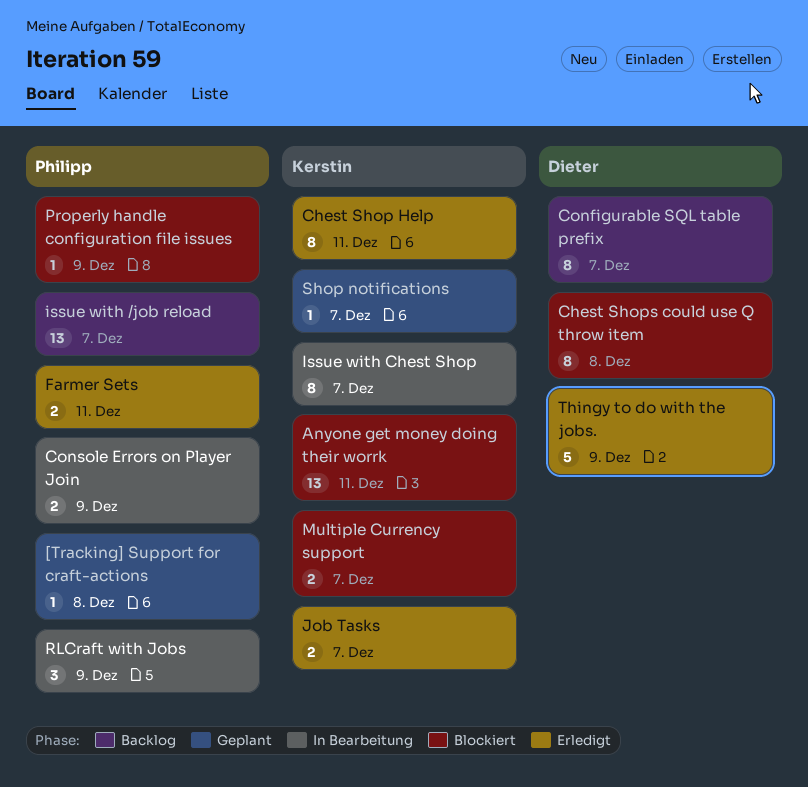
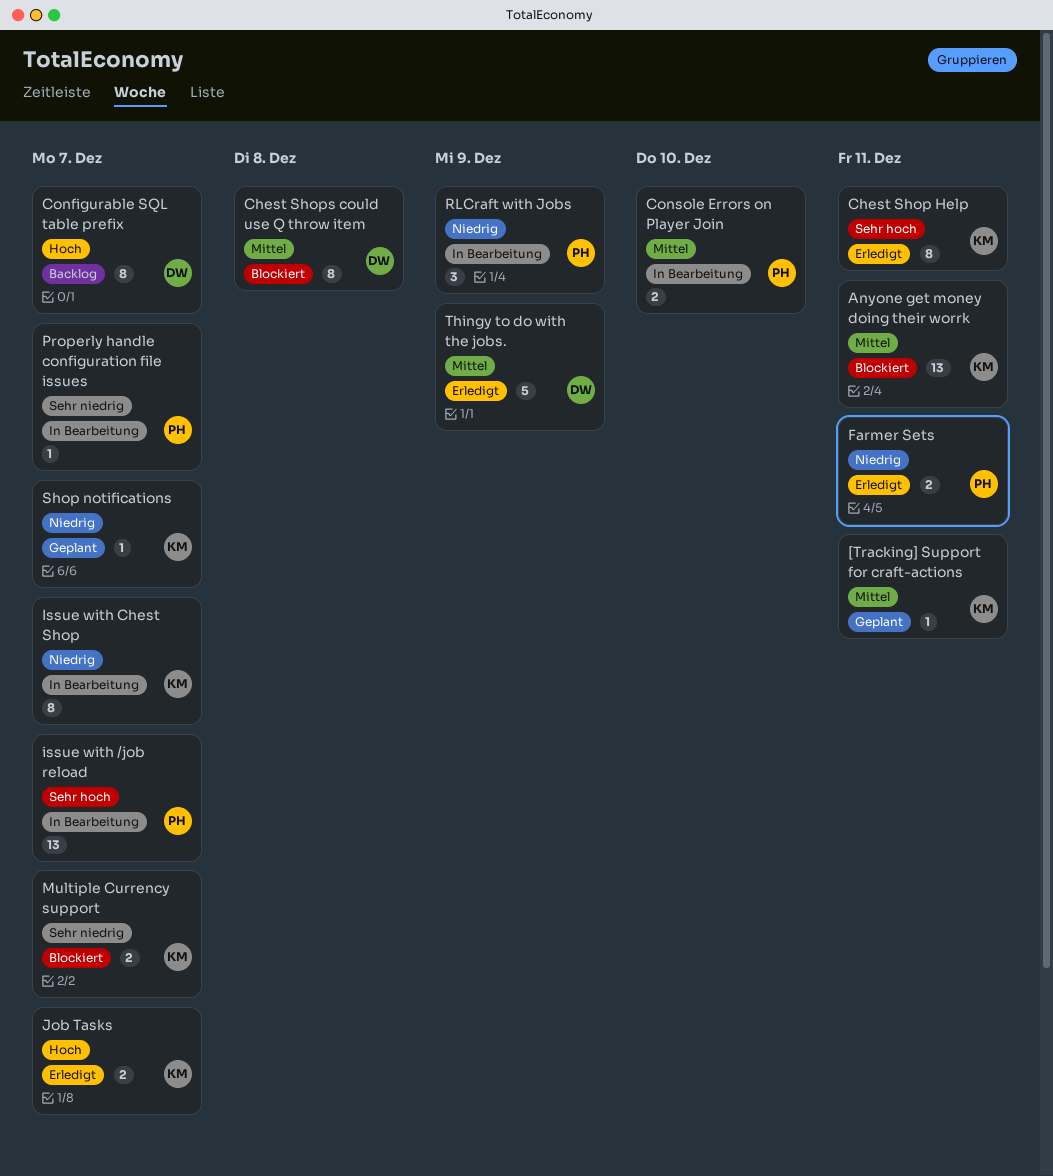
[Tracking] Support for craft-actions, owner: Philipp -> Kerstin
[Tracking] Support for craft-actions, due: Dec 8 -> Dec 11
Console Errors on Player Join, due: Dec 9 -> Dec 10
issue with /job reload, status: Backlog -> In Bearbeitung
Properly handle configuration file issues, status: Blockiert -> In Bearbeitung
Properly handle configuration file issues, due: Dec 9 -> Dec 7

